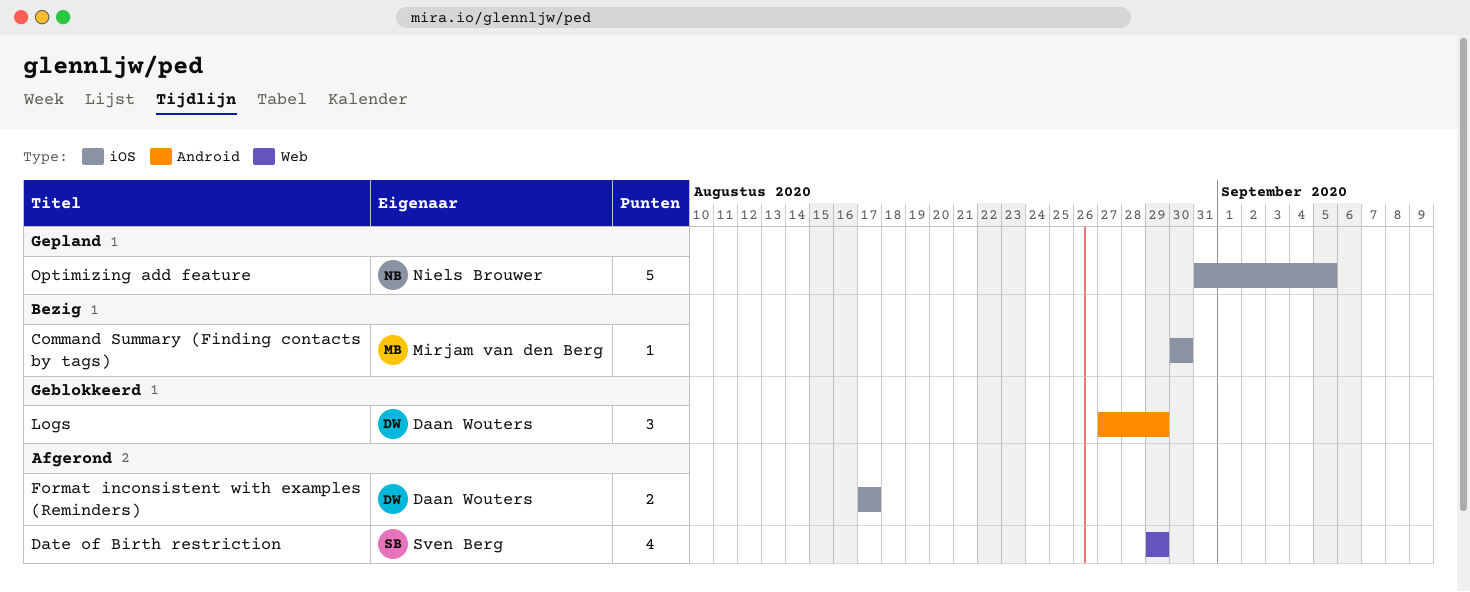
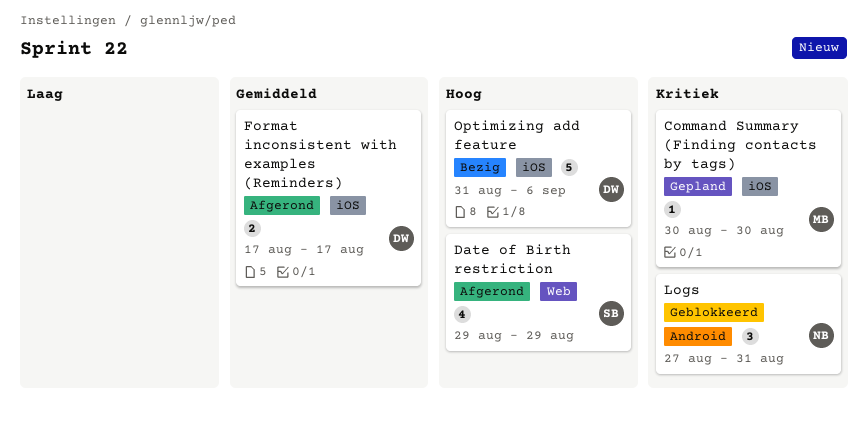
Command Summary (Finding contacts by tags), status: Bezig -> Gepland
Logs, owner: Daan Wouters -> Niels Brouwer
Logs, due: Aug 29 -> Aug 31
Optimizing add feature, status: Gepland -> Bezig
Optimizing add feature, owner: Niels Brouwer -> Daan Wouters
Optimizing add feature, due: Sep 5 -> Sep 6

